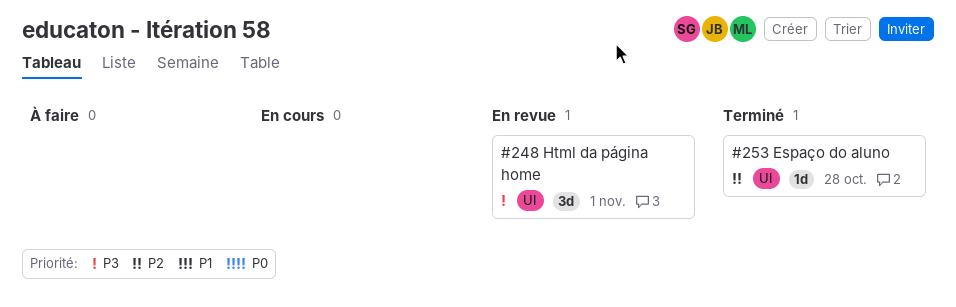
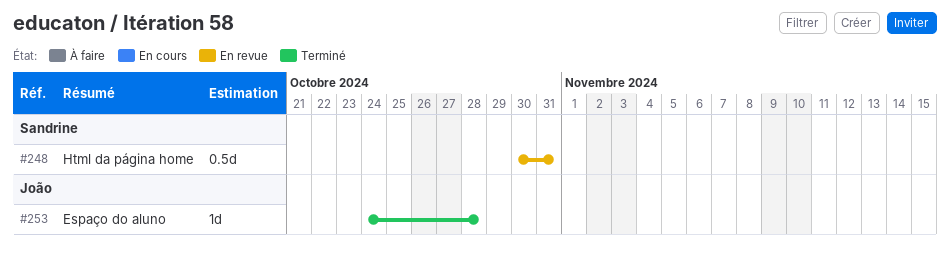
#248, estimate: 3d -> 0.5d
#248, due: Nov 1 -> Oct 31

